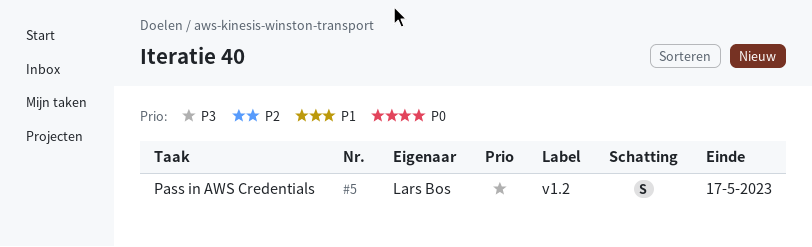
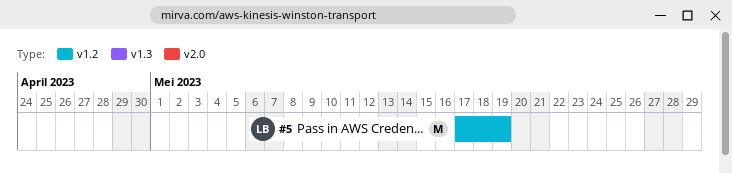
#5, estimate: S -> M
#5, due: May 17 -> May 19

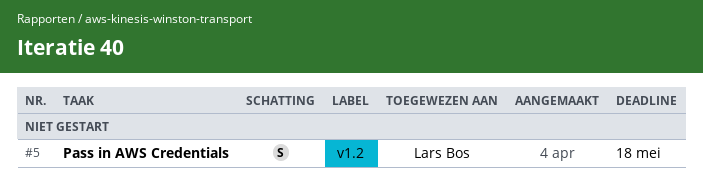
#5, estimate: M -> S
#5, due: May 19 -> May 18

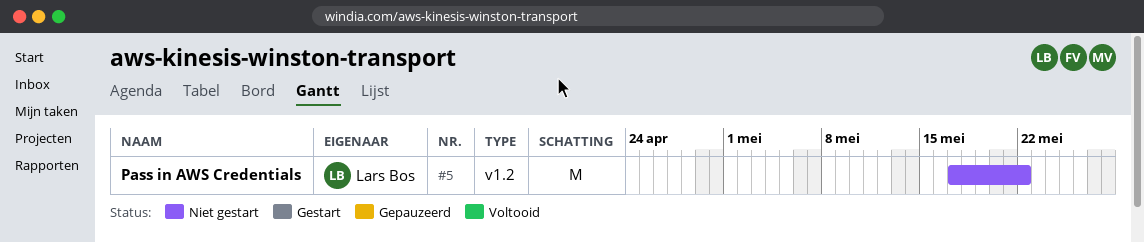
#5, estimate: S -> M
#5, due: May 18 -> May 22

